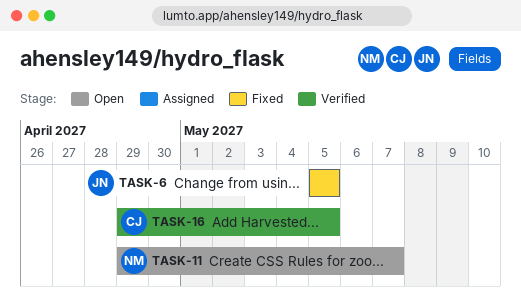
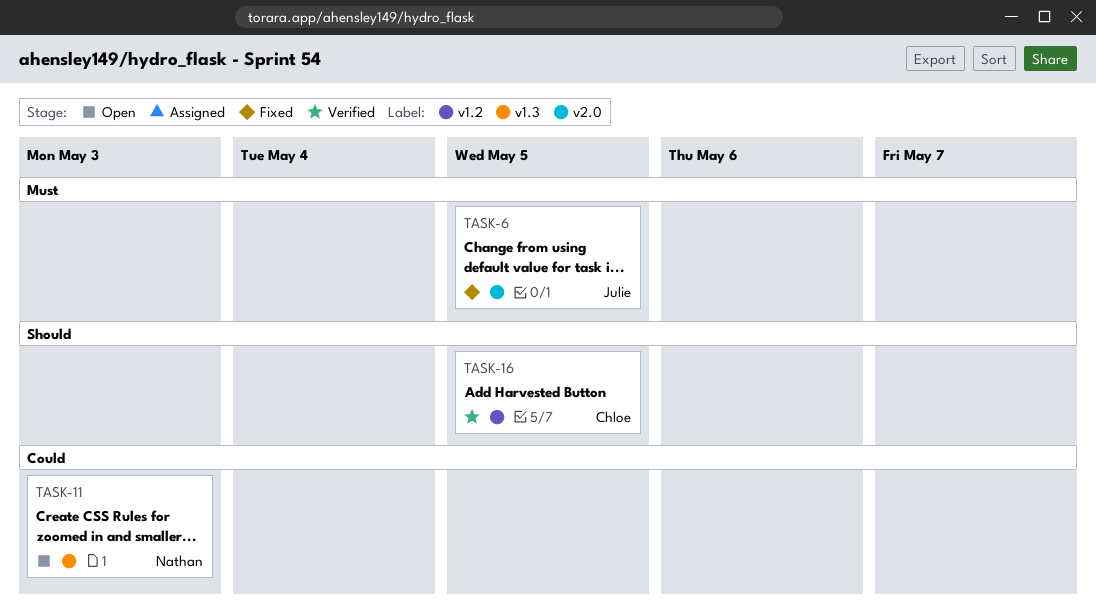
TASK-11, due: May 7 -> May 3

